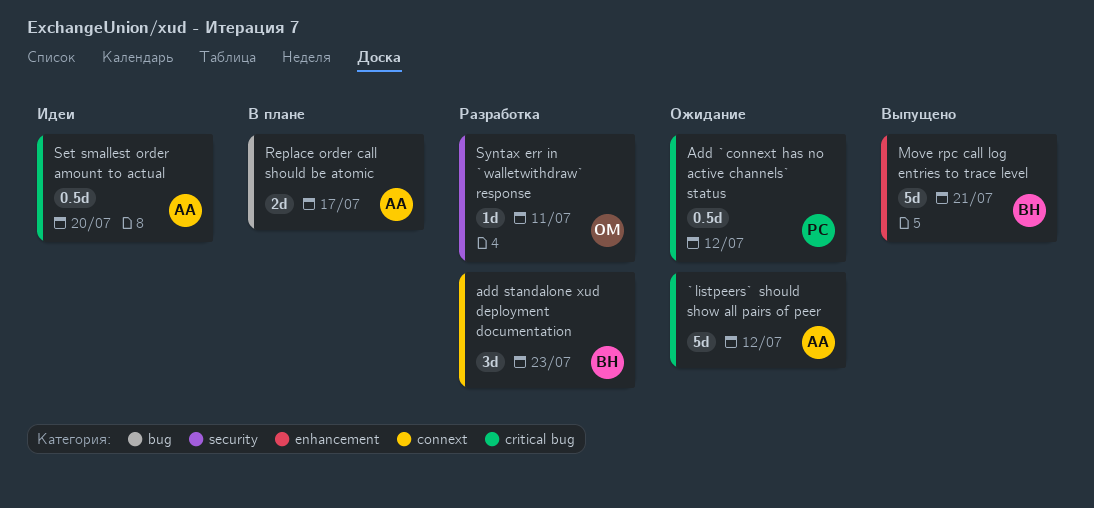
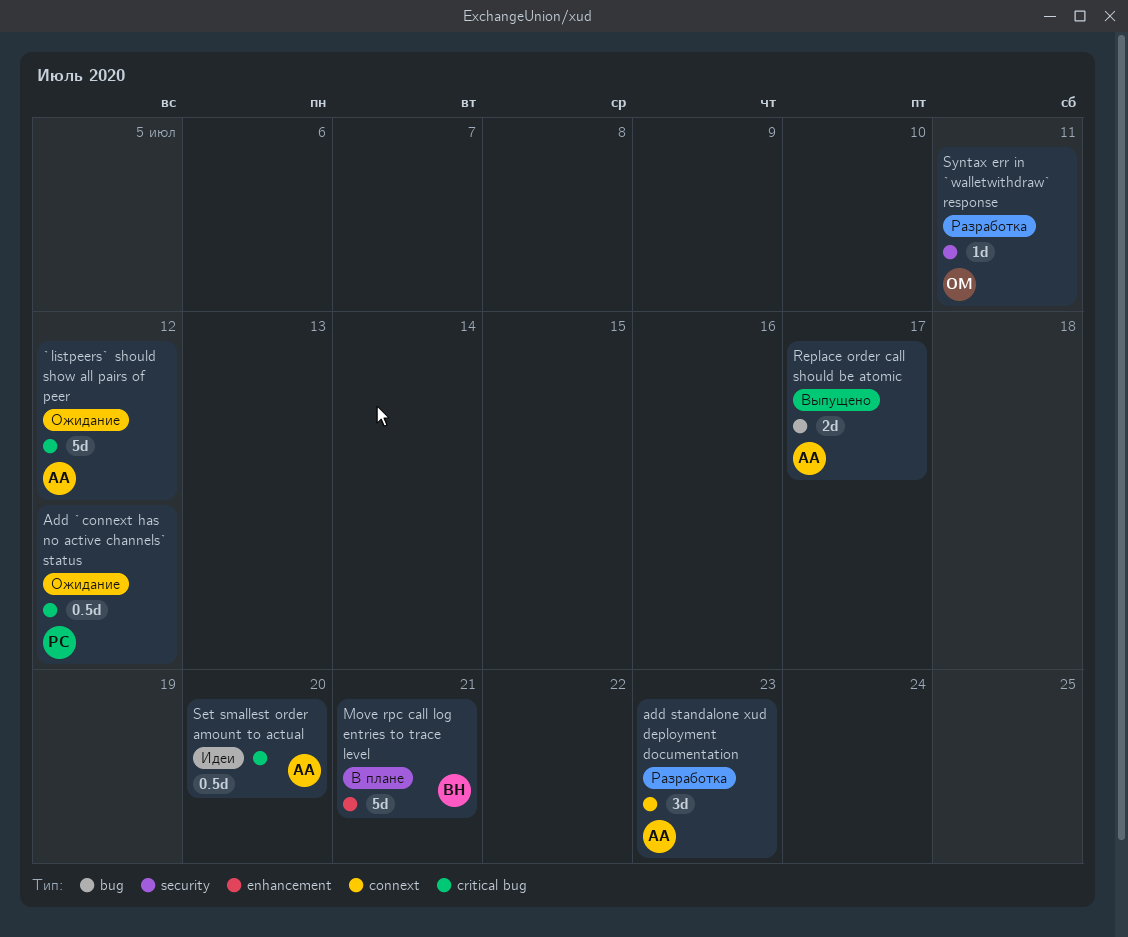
add standalone xud deployment documentation, owner: ВН -> АА
Move rpc call log entries to trace level, status: Выпущено -> В плане
Replace order call should be atomic, status: В плане -> Выпущено

